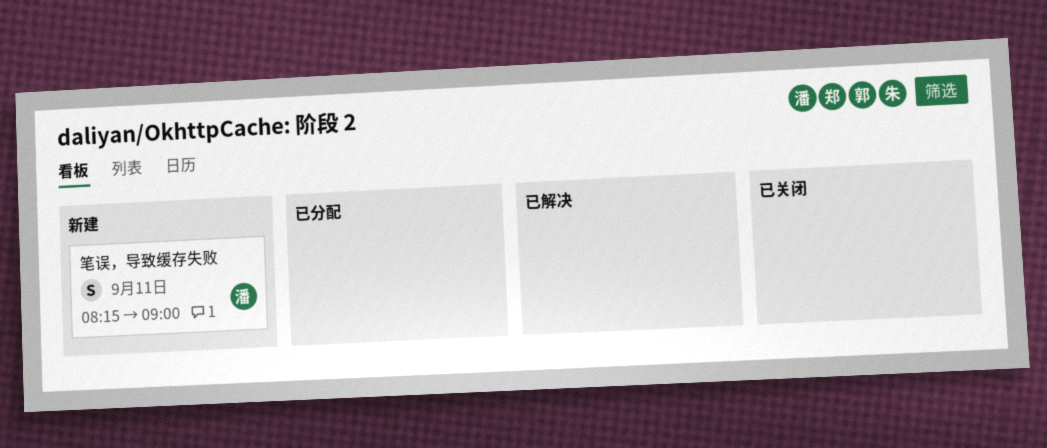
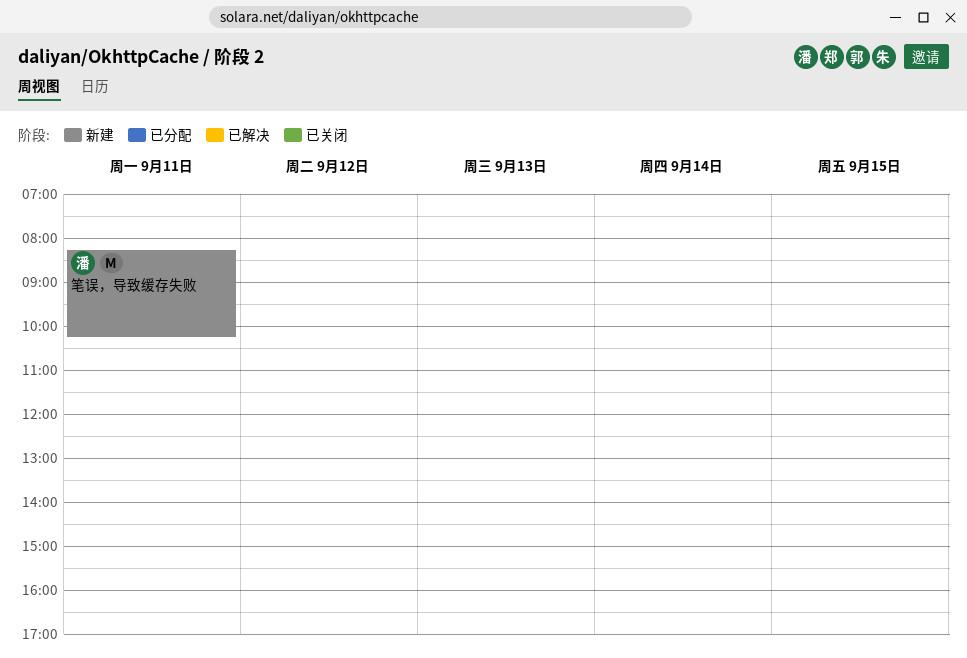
笔误，导致缓存失败, estimate: S -> M
笔误，导致缓存失败, ends: 09:00 -> 10:15

